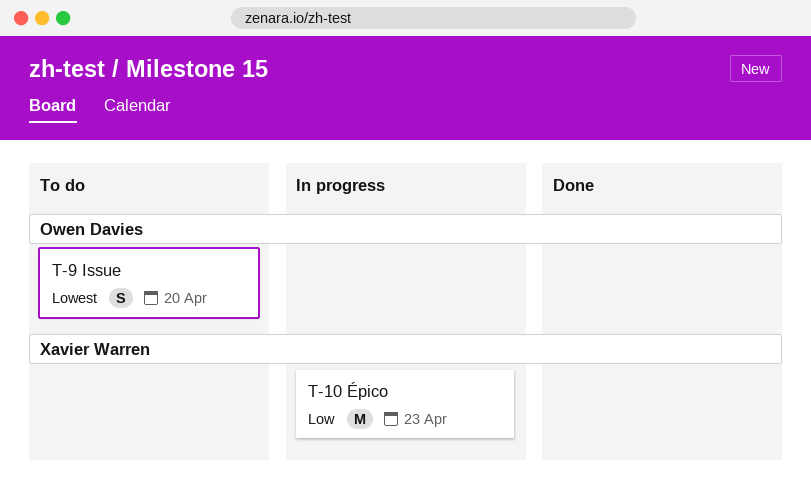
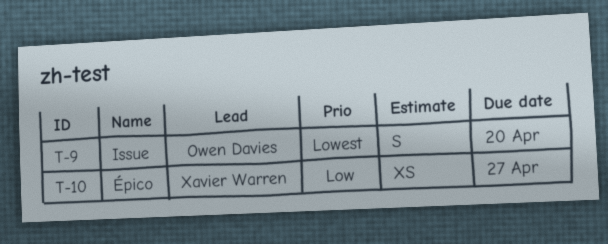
T-10, estimate: M -> XS
T-10, due: Apr 23 -> Apr 27

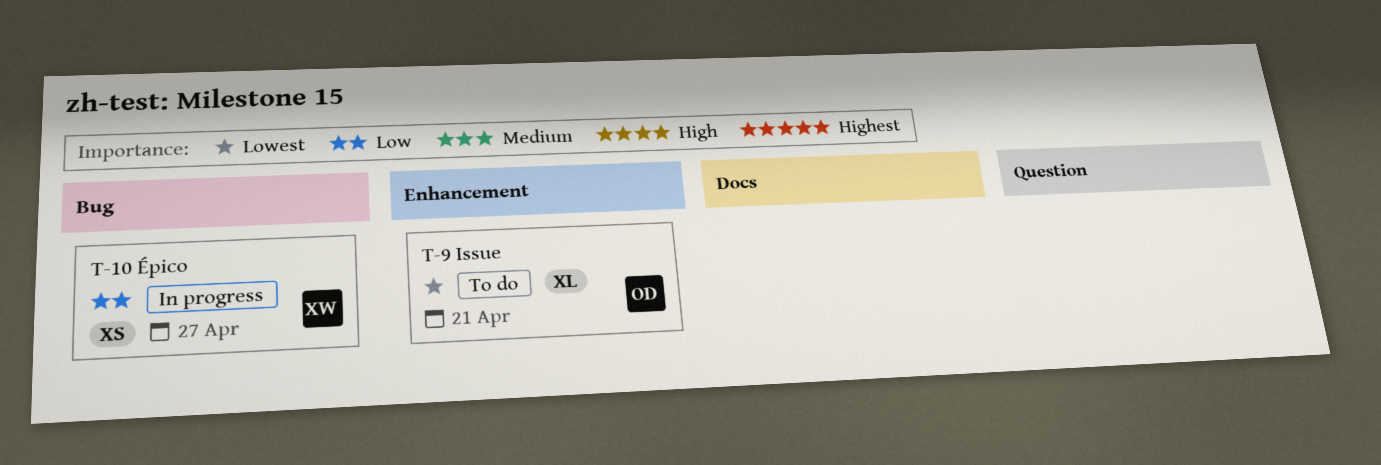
T-9, estimate: S -> XL
T-9, due: Apr 20 -> Apr 21

